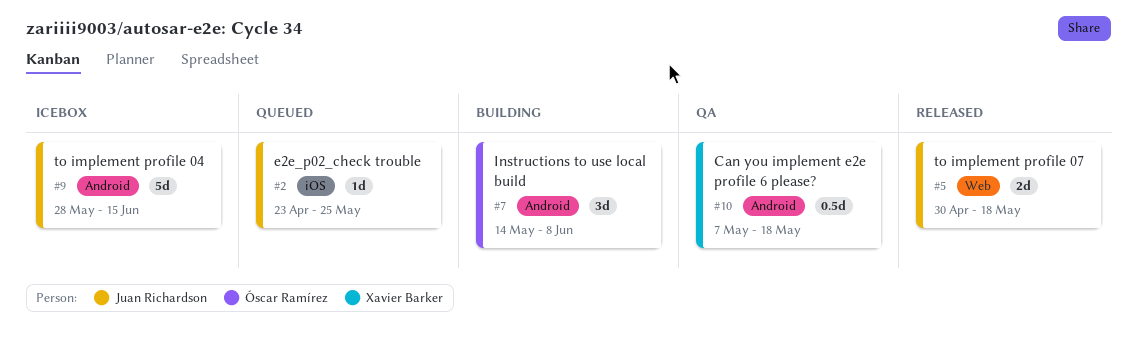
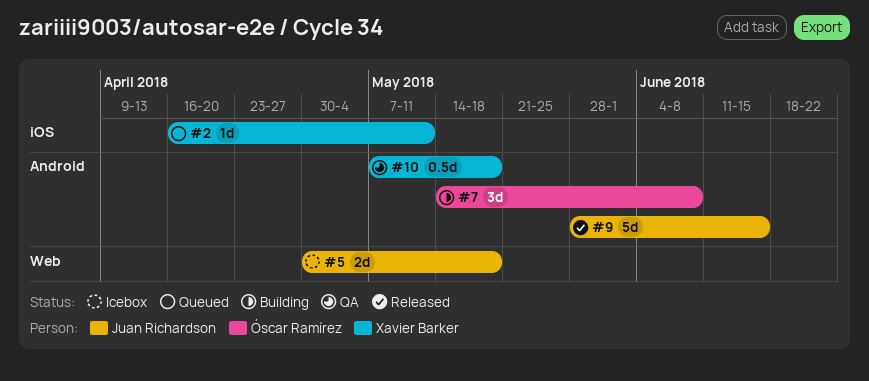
#2, owner: Juan Richardson -> Xavier Barker
#2, start: Apr 23 -> Apr 16
#2, due: May 25 -> May 11
#5, status: Released -> Icebox
#9, status: Icebox -> Released

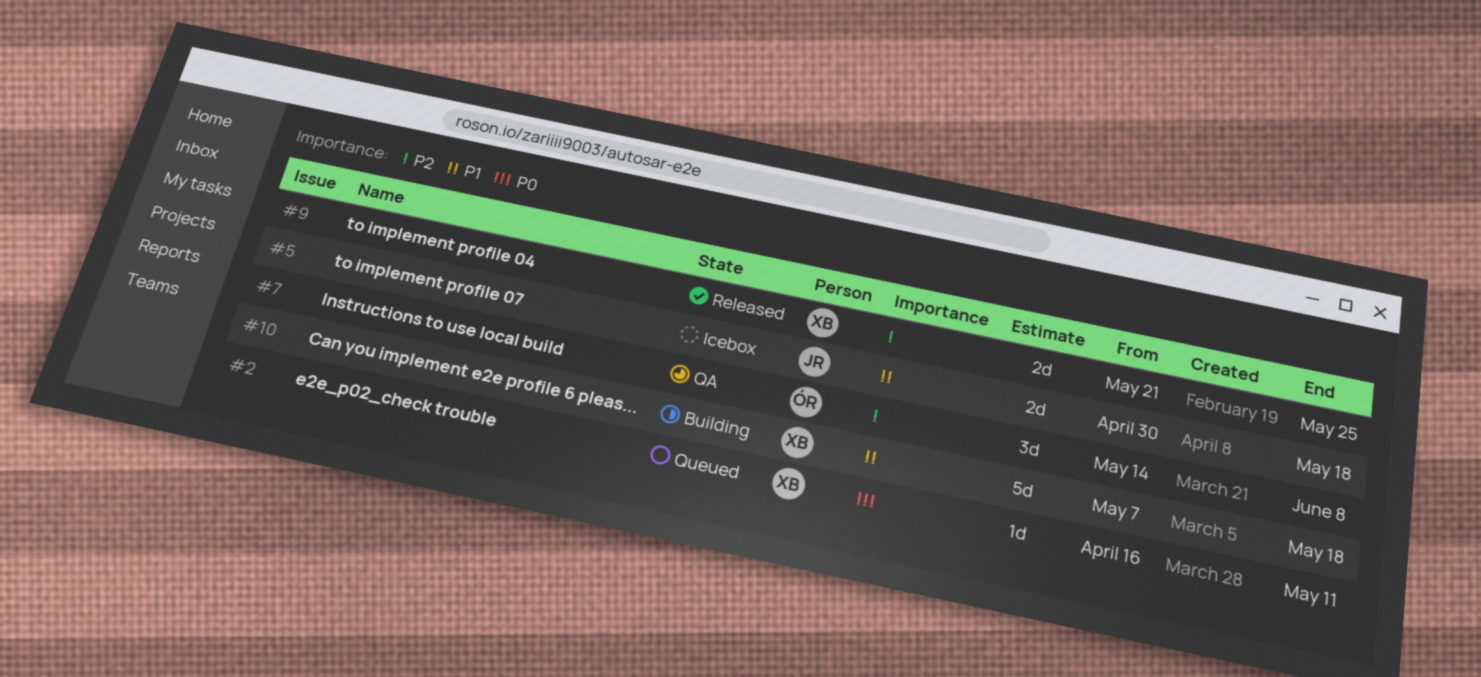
#7, status: Building -> QA
#9, owner: Juan Richardson -> Xavier Barker
#9, estimate: 5d -> 2d
#9, start: May 28 -> May 21
#9, due: Jun 15 -> May 25
#10, status: QA -> Building
#10, estimate: 0.5d -> 5d

